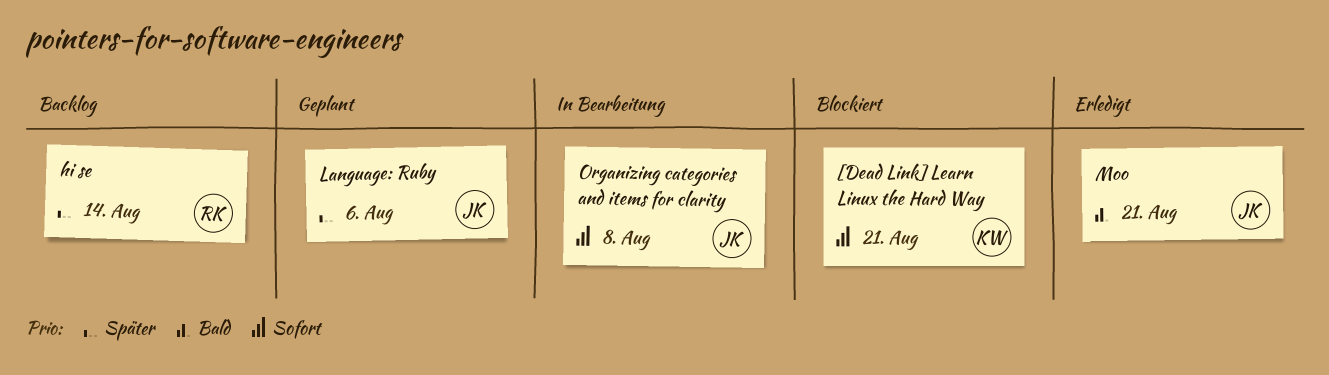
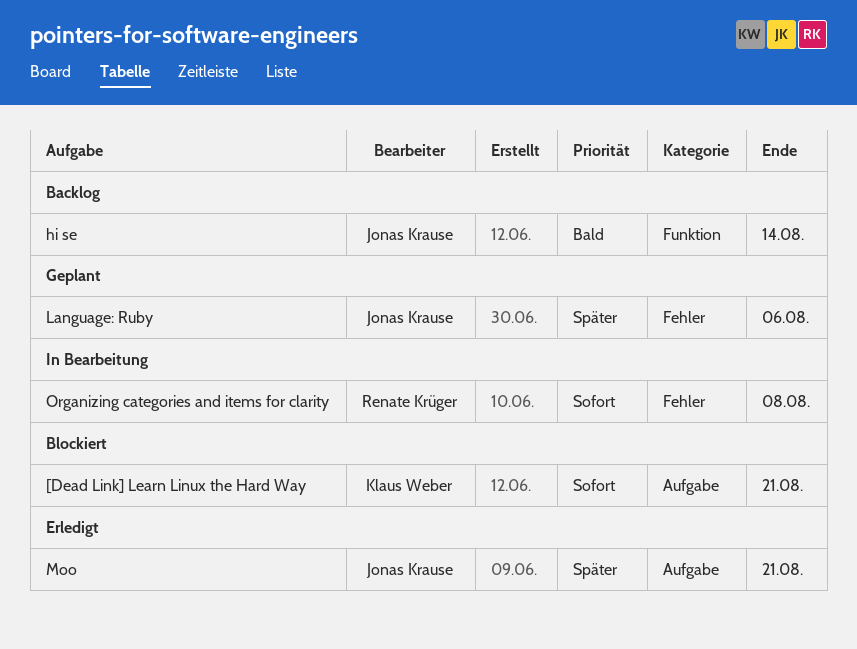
hi se, owner: Renate Krüger -> Jonas Krause
hi se, priority: Später -> Bald
Moo, priority: Bald -> Später
Organizing categories and items for clarity, owner: Jonas Krause -> Renate Krüger

